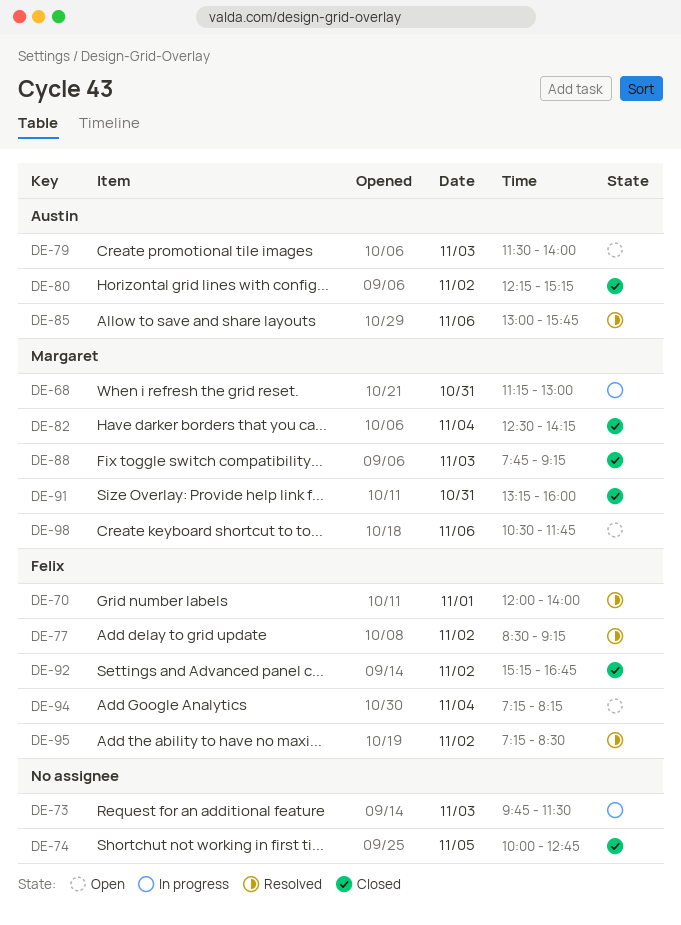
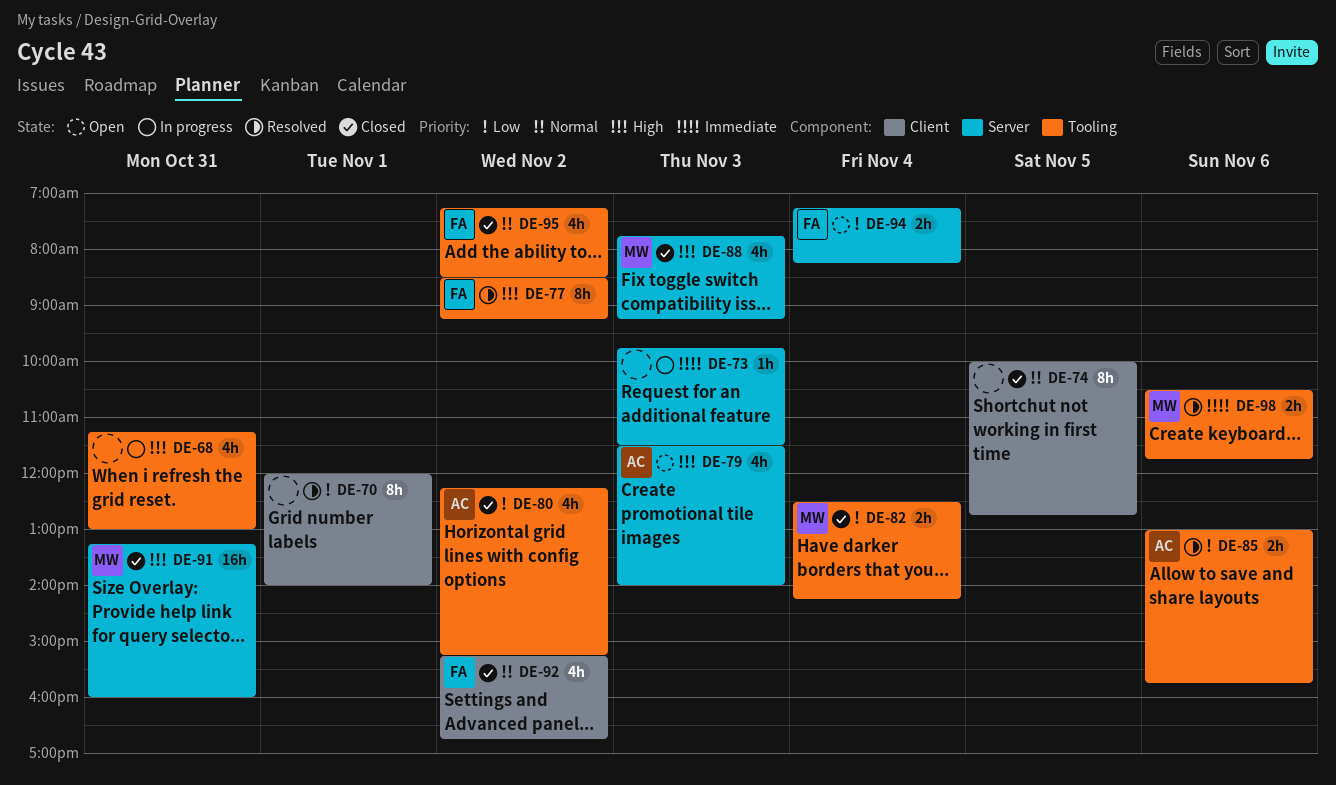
DE-68, owner: Margaret -> none
DE-70, owner: Felix -> none
DE-95, status: Resolved -> Closed
DE-98, status: Open -> Resolved

